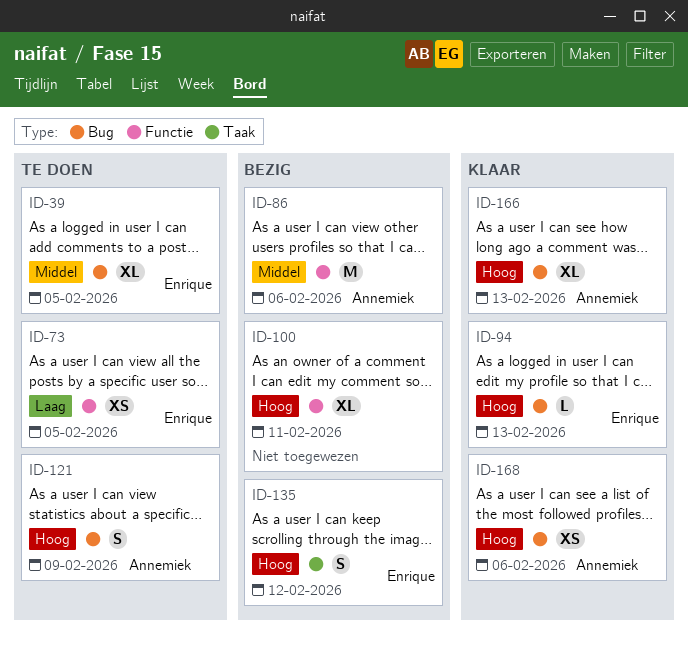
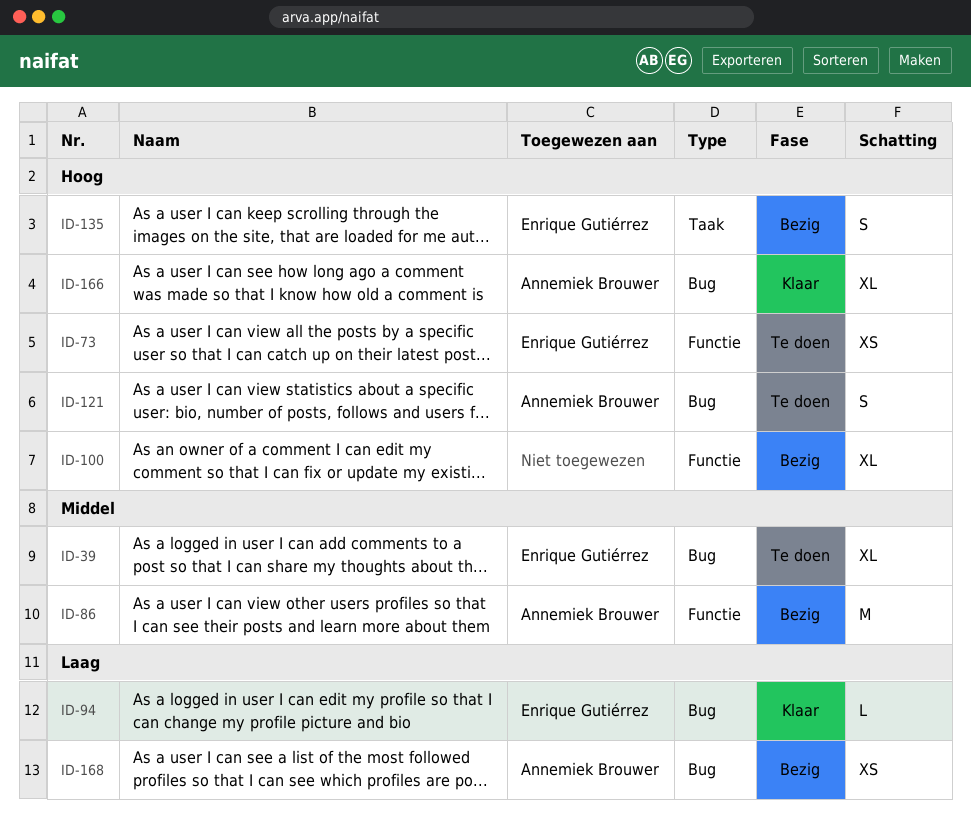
ID-73, priority: Laag -> Hoog
ID-94, priority: Hoog -> Laag
ID-168, status: Klaar -> Bezig
ID-168, priority: Hoog -> Laag

